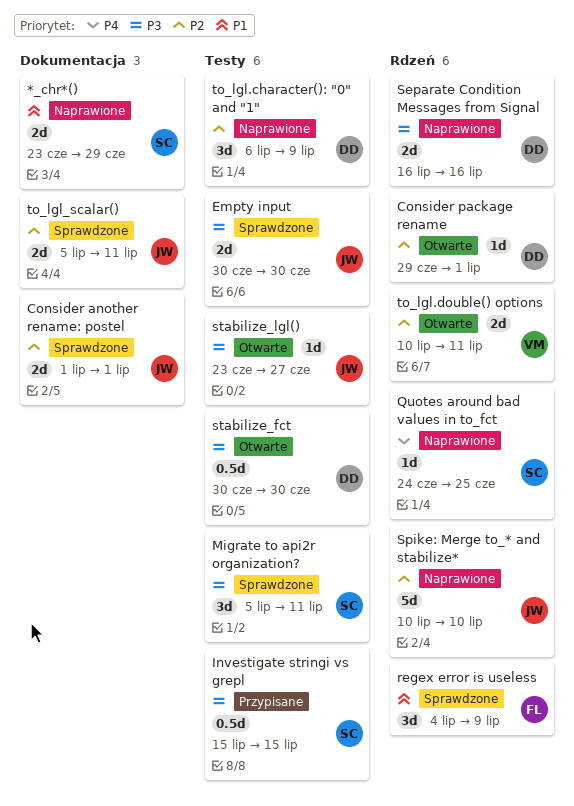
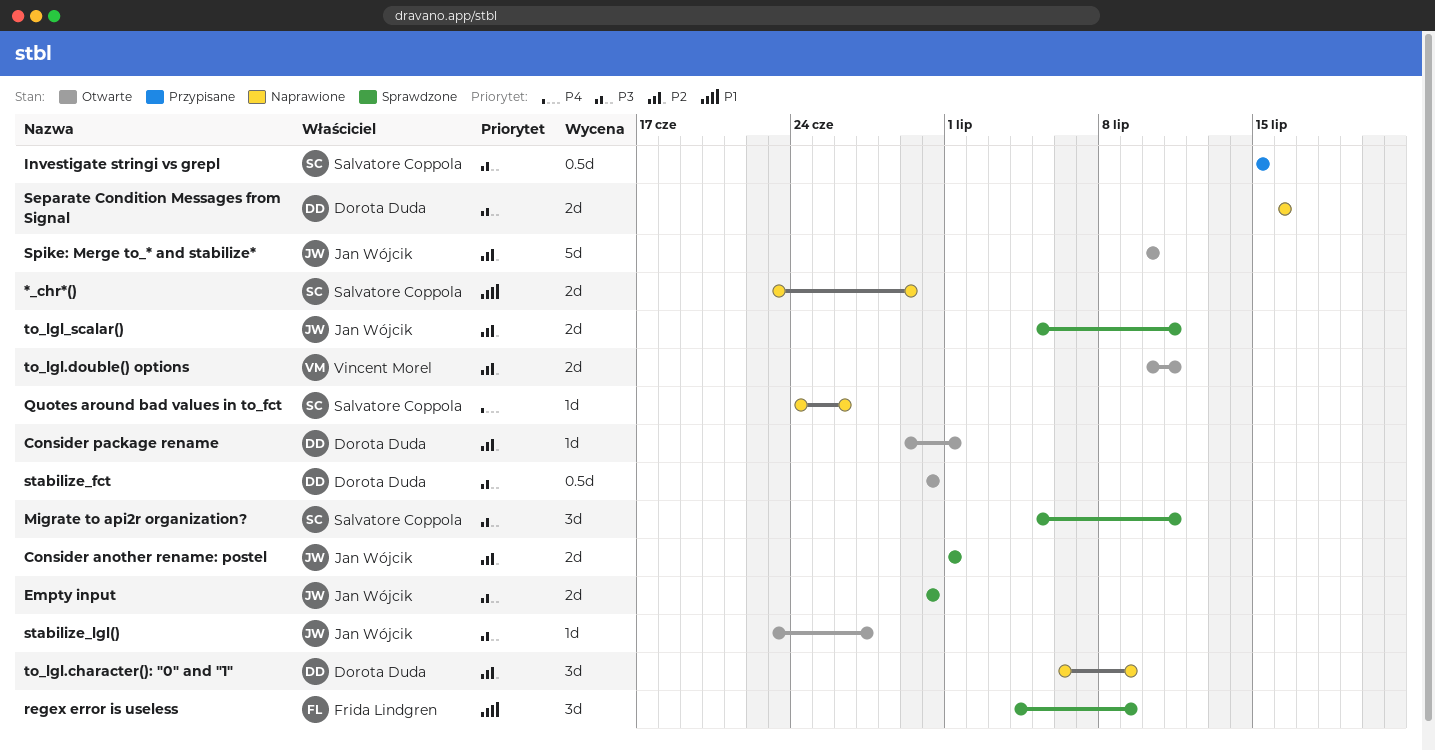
Quotes around bad values in to_fct, due: Jun 25 -> Jun 26
Spike: Merge to_* and stabilize*, status: Naprawione -> Otwarte

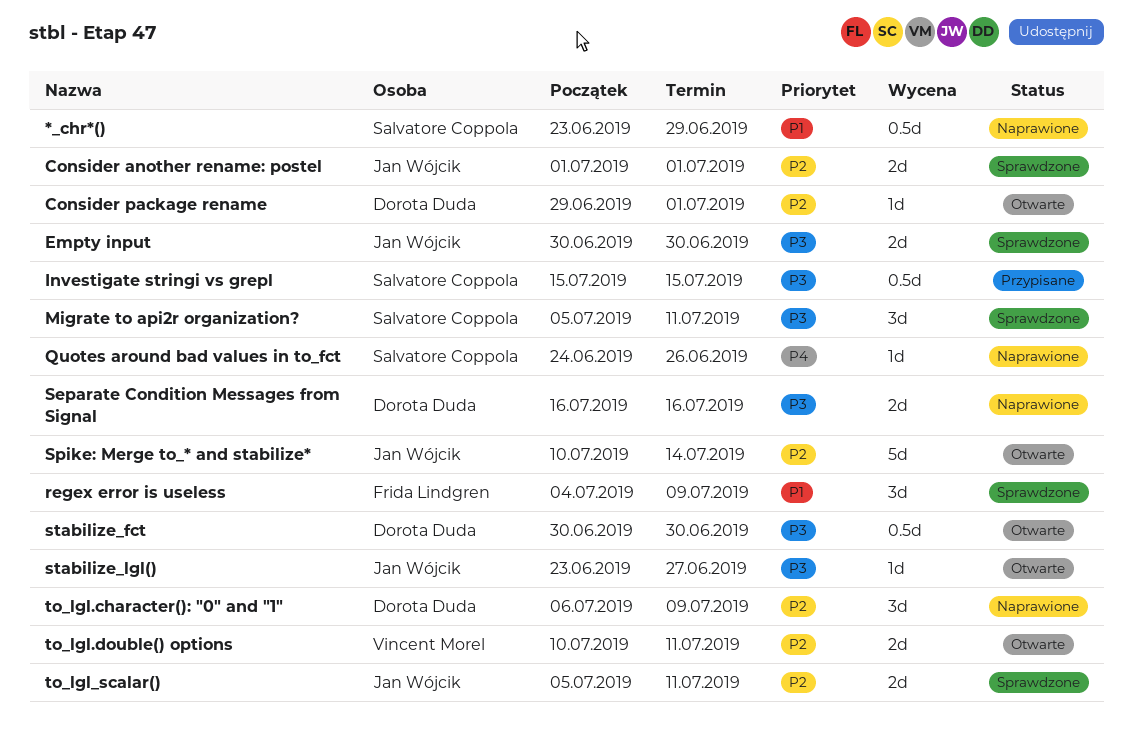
*_chr*(), estimate: 2d -> 0.5d
Spike: Merge to_* and stabilize*, due: Jul 10 -> Jul 14

